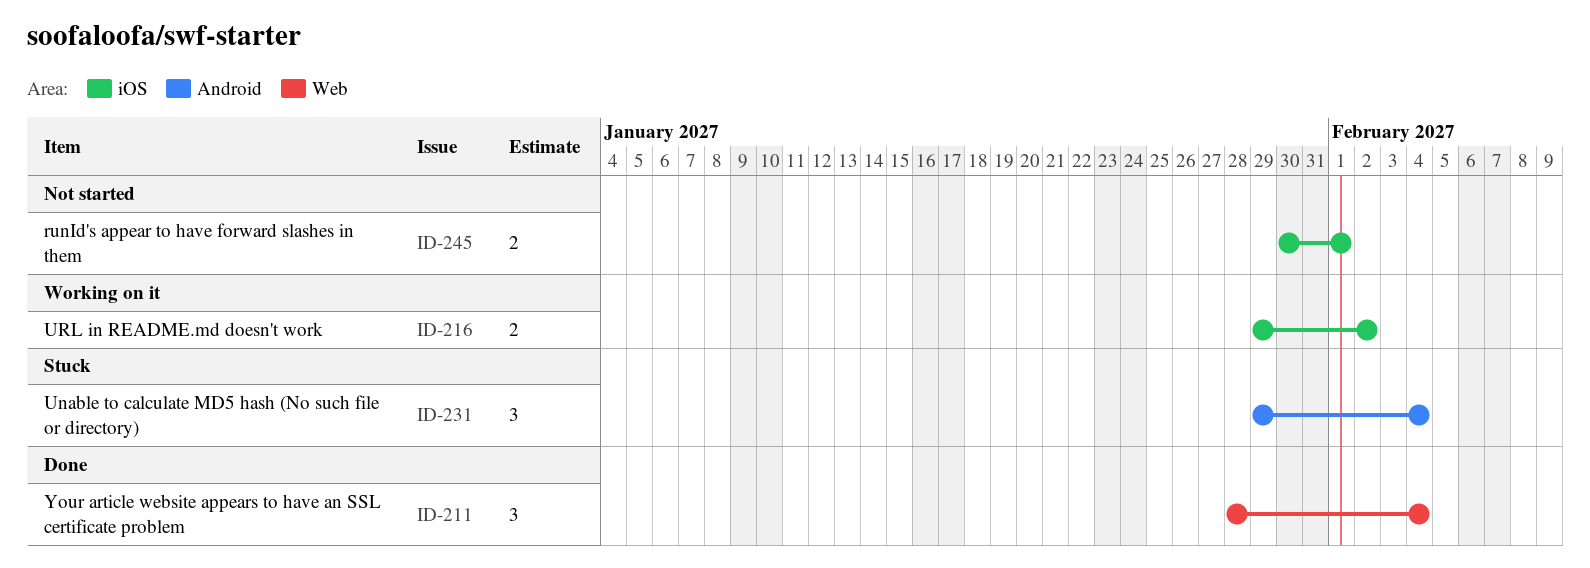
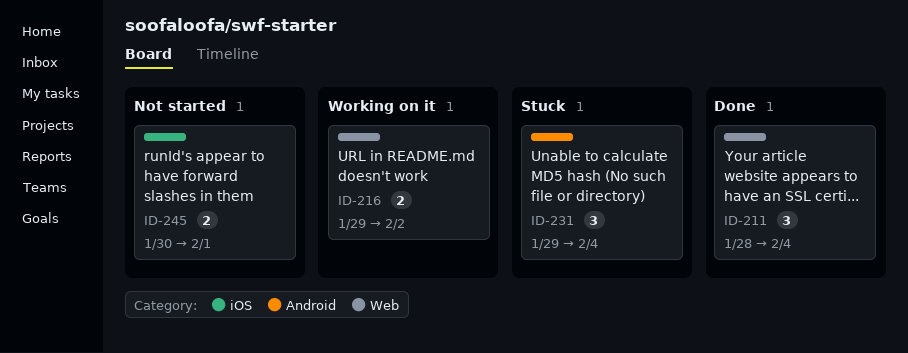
ID-216, label: iOS -> Web

